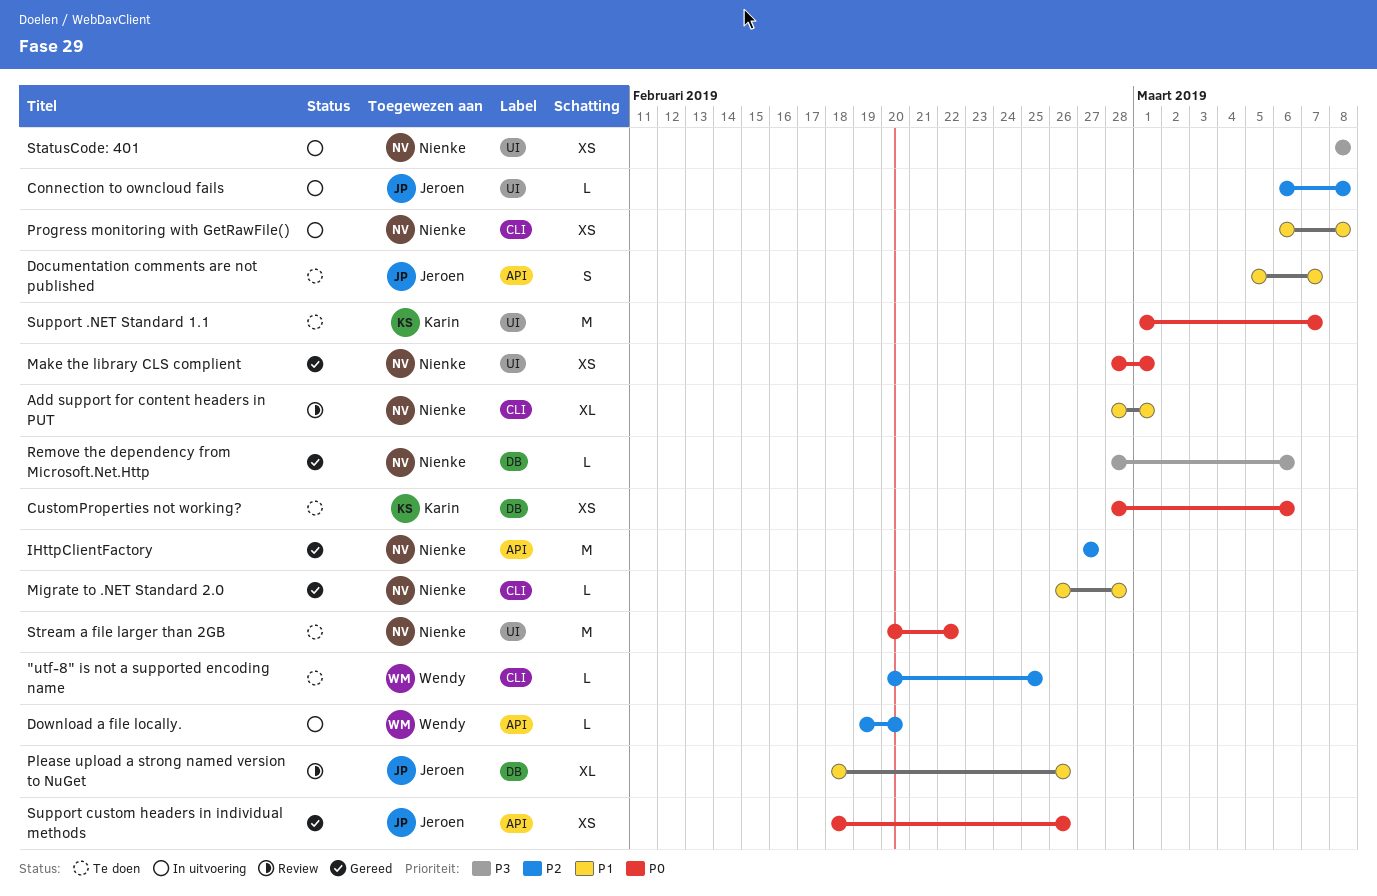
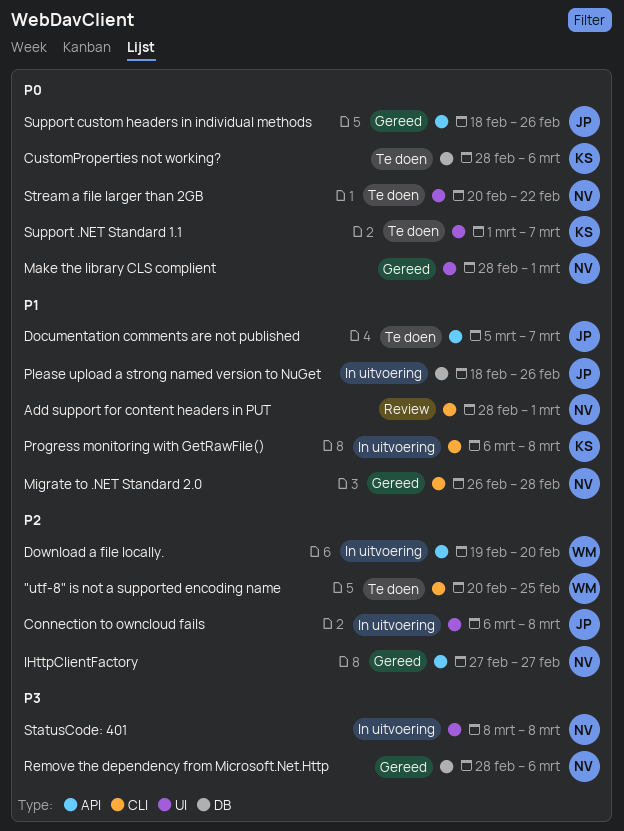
Please upload a strong named version to NuGet, status: Review -> In uitvoering
Progress monitoring with GetRawFile(), owner: Nienke -> Karin

